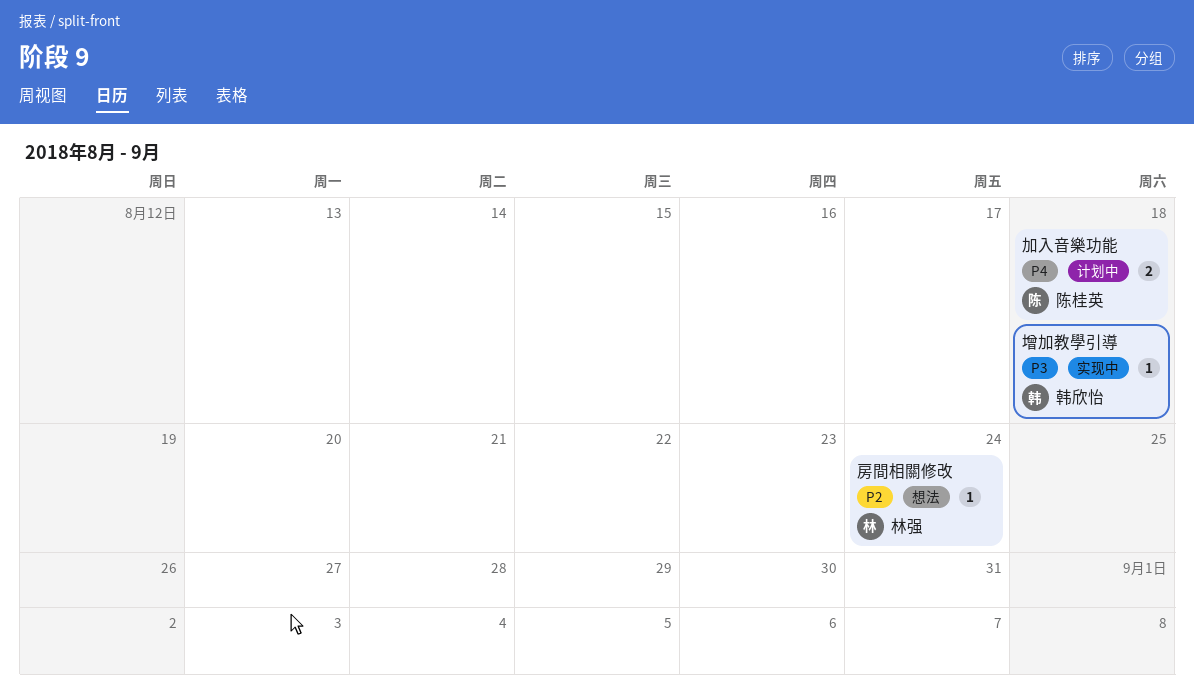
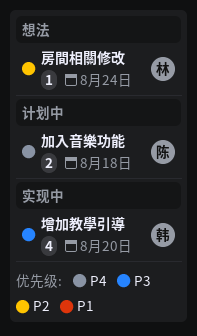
增加教學引導, estimate: 1 -> 4
增加教學引導, due: Aug 18 -> Aug 20

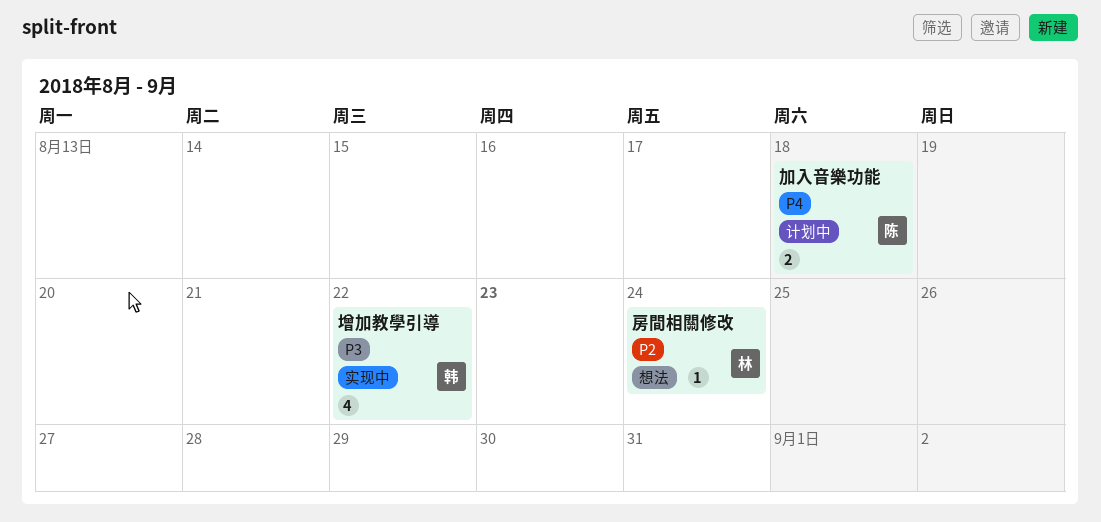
增加教學引導, due: Aug 20 -> Aug 22

